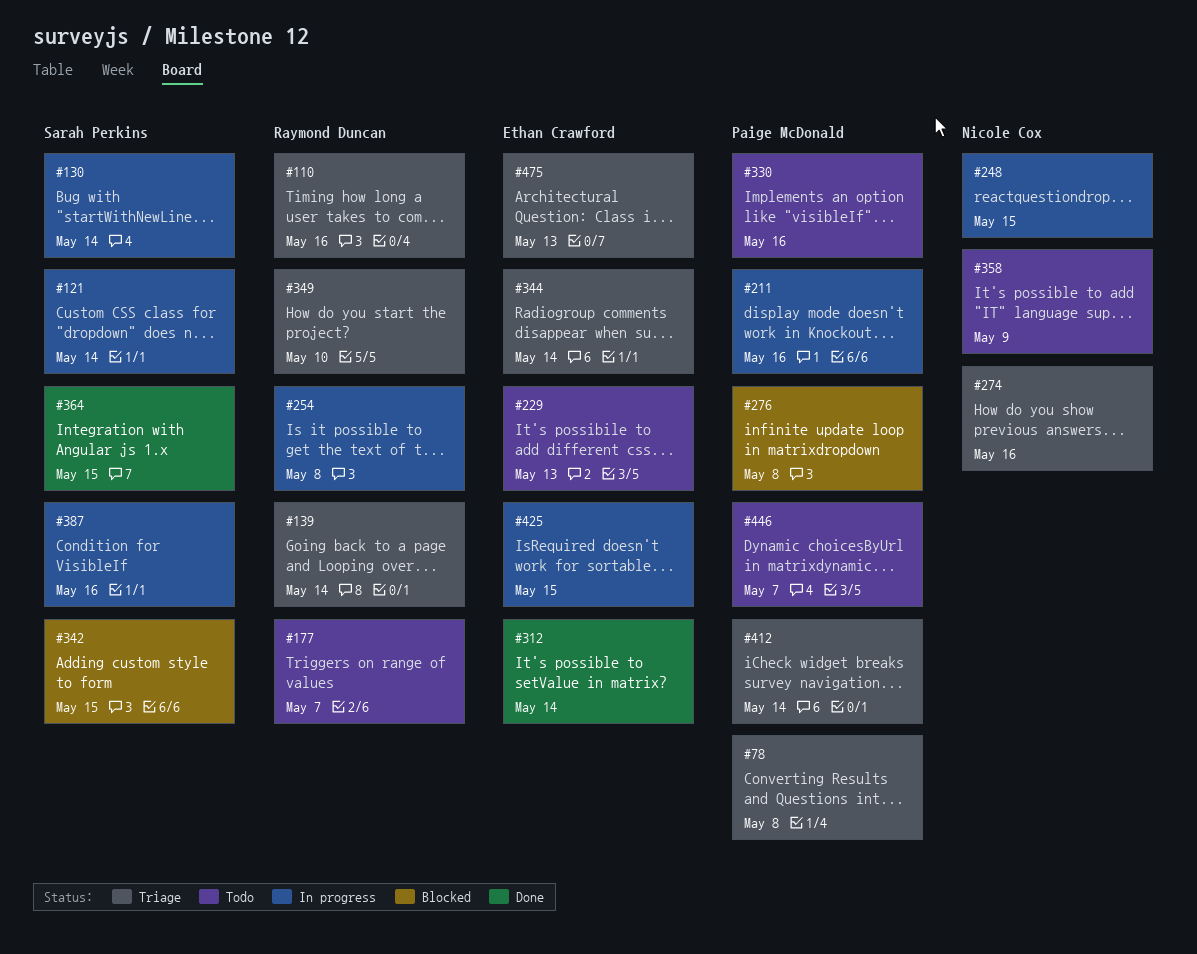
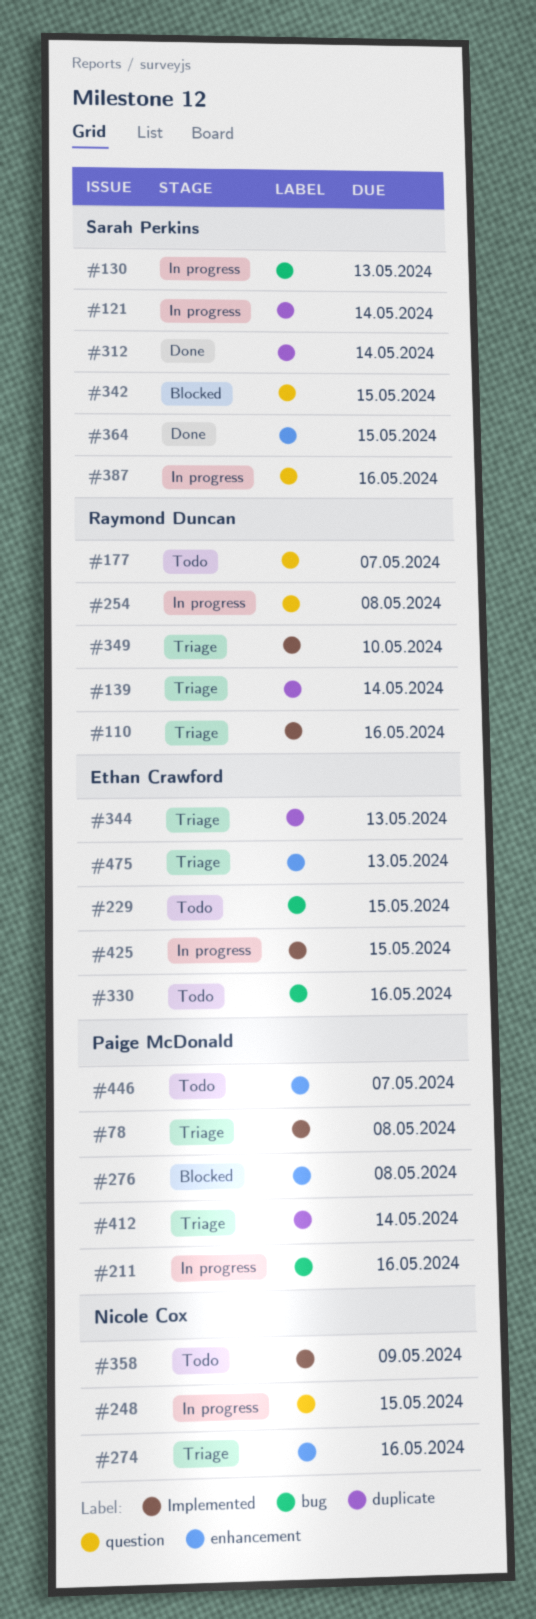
#130, due: May 14 -> May 13
#229, due: May 13 -> May 15
#312, owner: Ethan Crawford -> Sarah Perkins
#330, owner: Paige McDonald -> Ethan Crawford
#344, due: May 14 -> May 13

